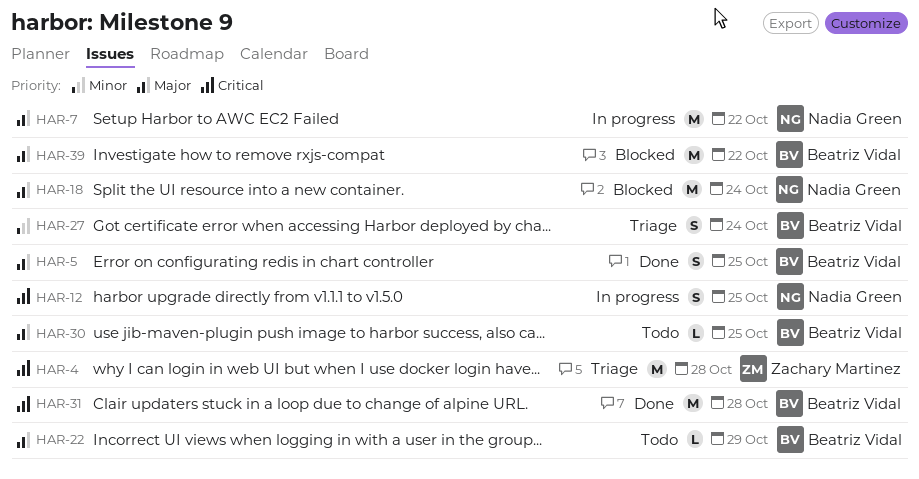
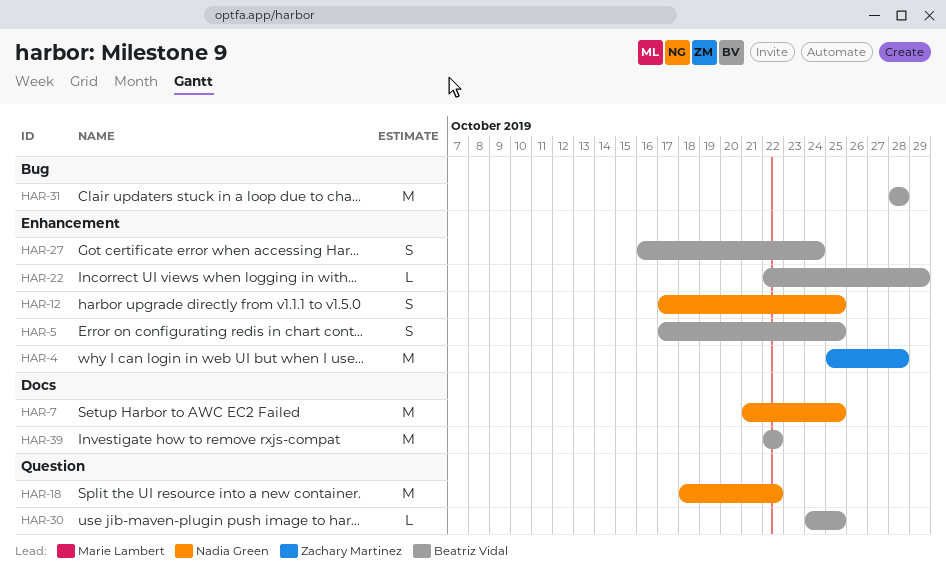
HAR-7, due: Oct 22 -> Oct 25
HAR-18, due: Oct 24 -> Oct 22

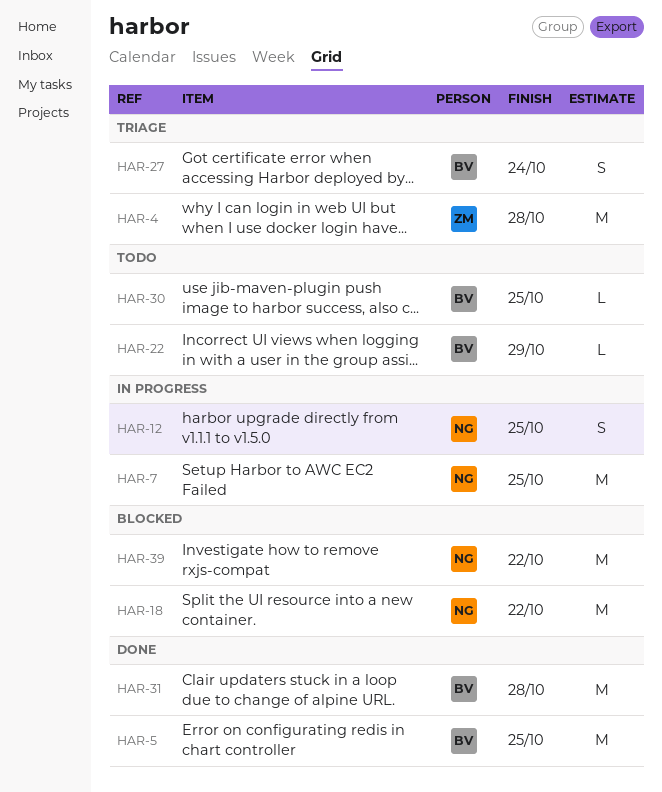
HAR-5, estimate: S -> M
HAR-39, owner: Beatriz Vidal -> Nadia Green

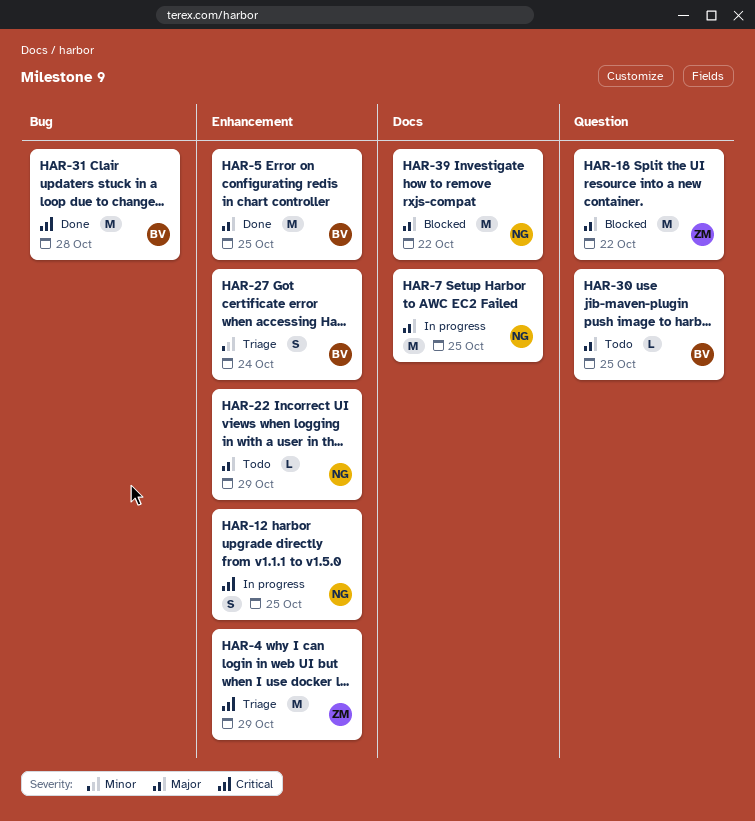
HAR-4, due: Oct 28 -> Oct 29
HAR-18, owner: NG -> ZM
HAR-22, owner: BV -> NG

